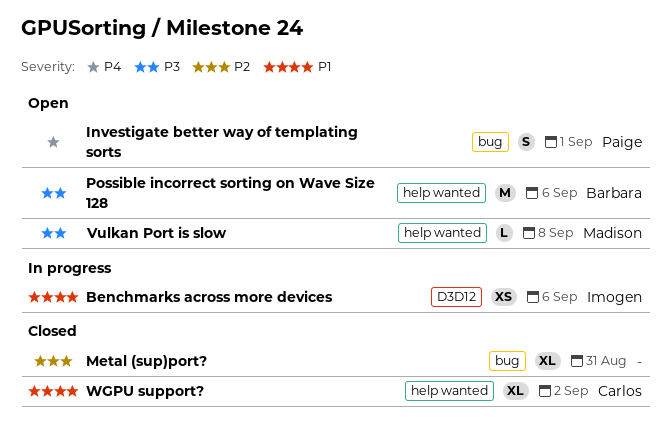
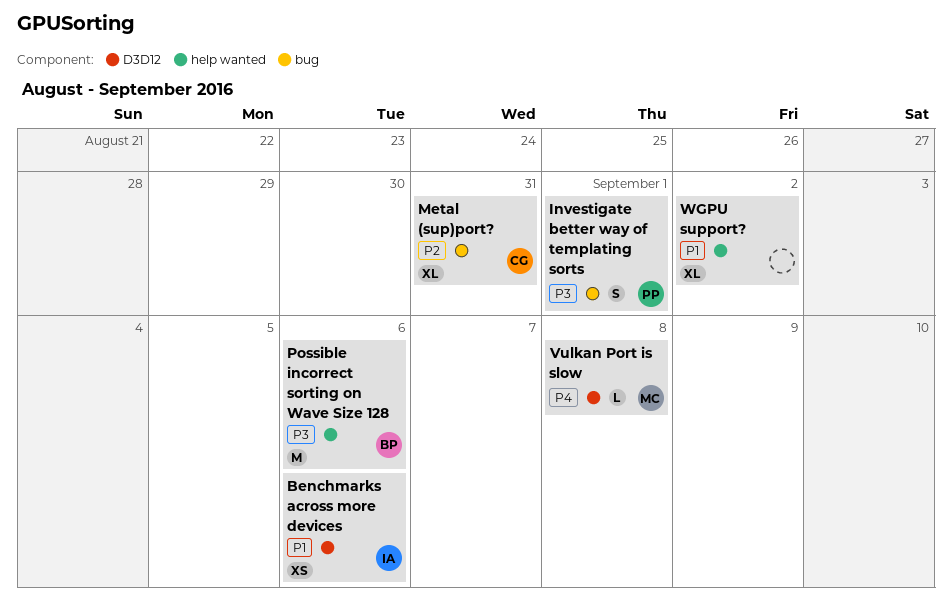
Investigate better way of templating sorts, priority: P4 -> P3
Metal (sup)port?, owner: none -> Carlos
Vulkan Port is slow, priority: P3 -> P4
Vulkan Port is slow, label: help wanted -> D3D12
WGPU support?, owner: Carlos -> none

